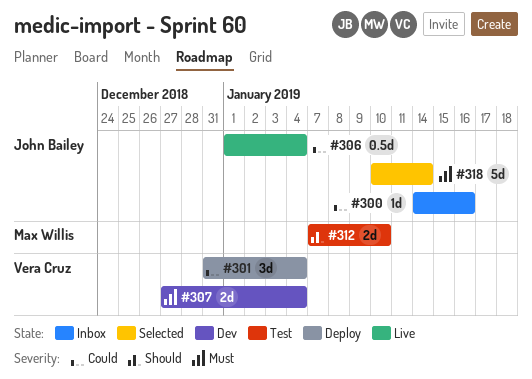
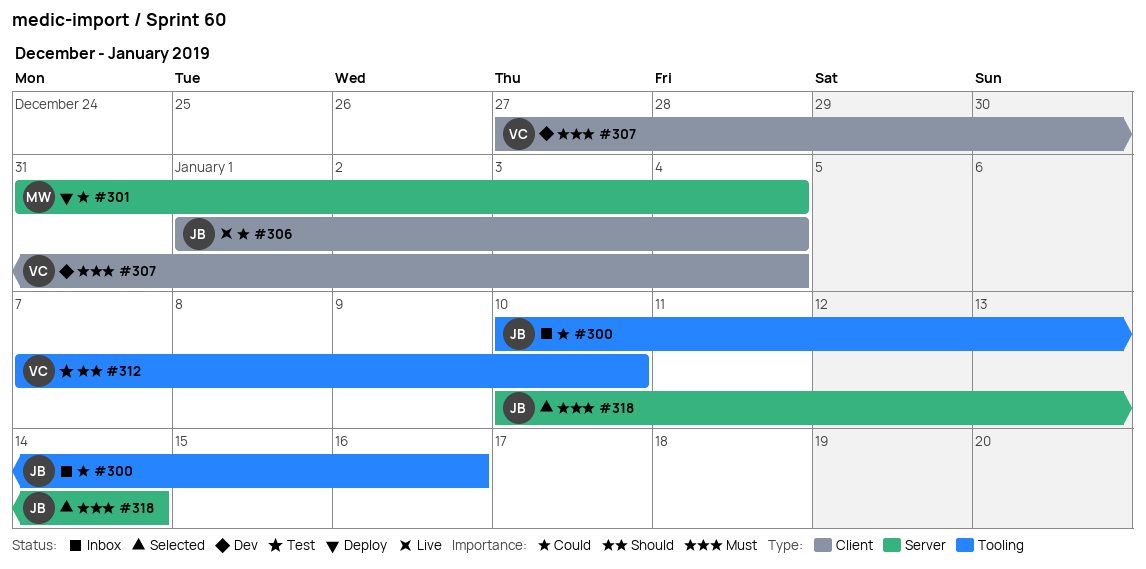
#300, start: Jan 14 -> Jan 10
#301, owner: Vera Cruz -> Max Willis
#312, owner: Max Willis -> Vera Cruz

